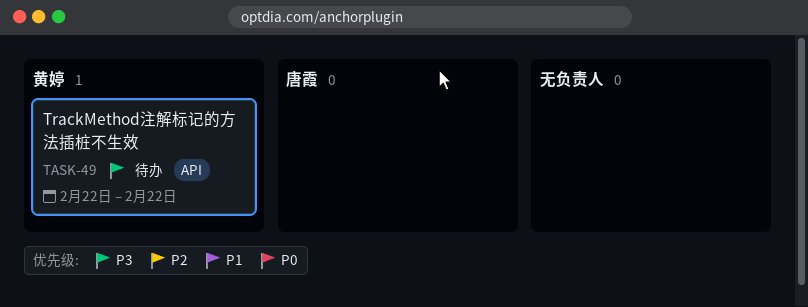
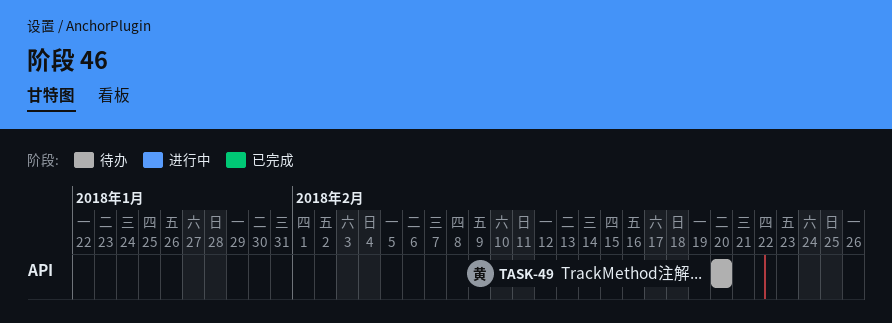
TASK-49, start: Feb 22 -> Feb 20
TASK-49, due: Feb 22 -> Feb 20

